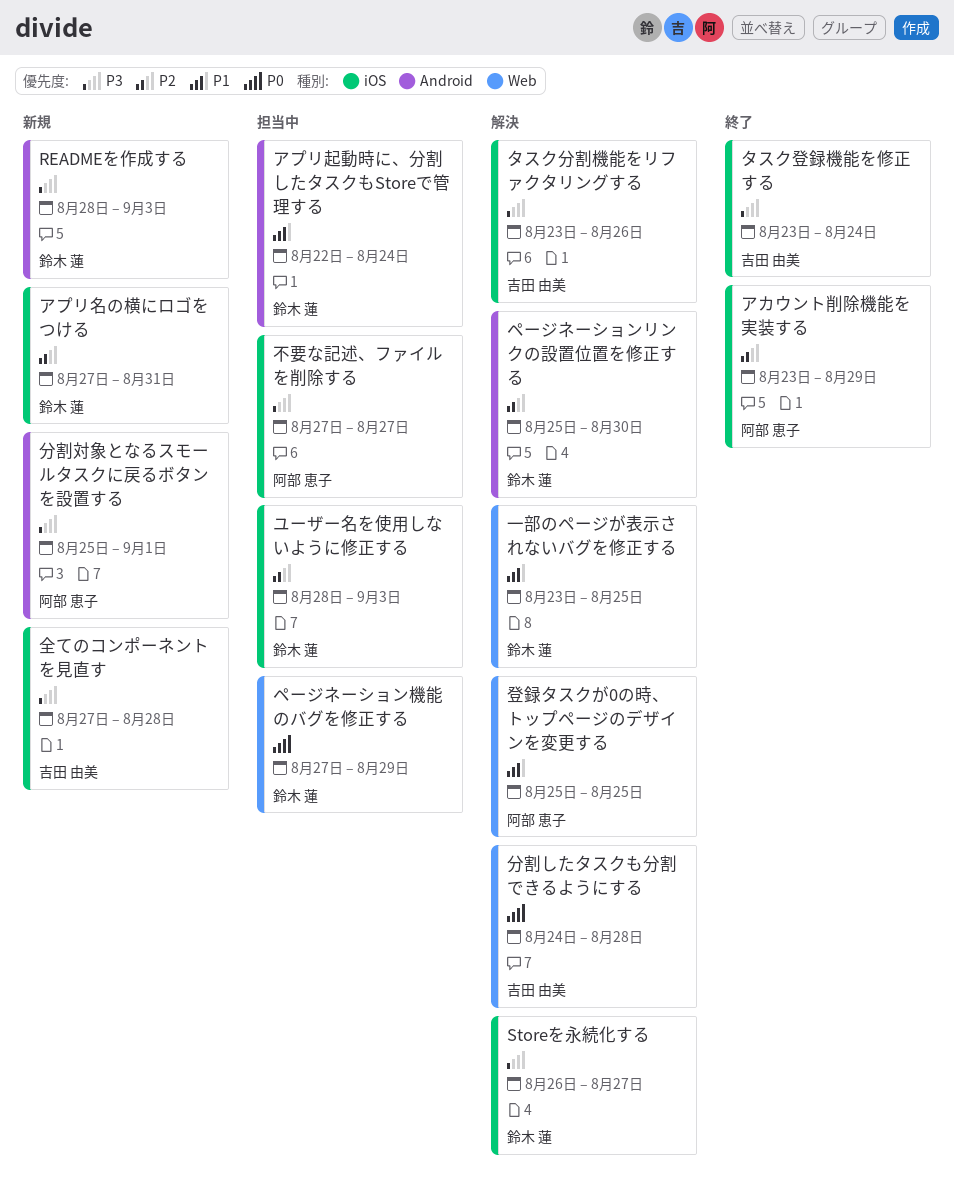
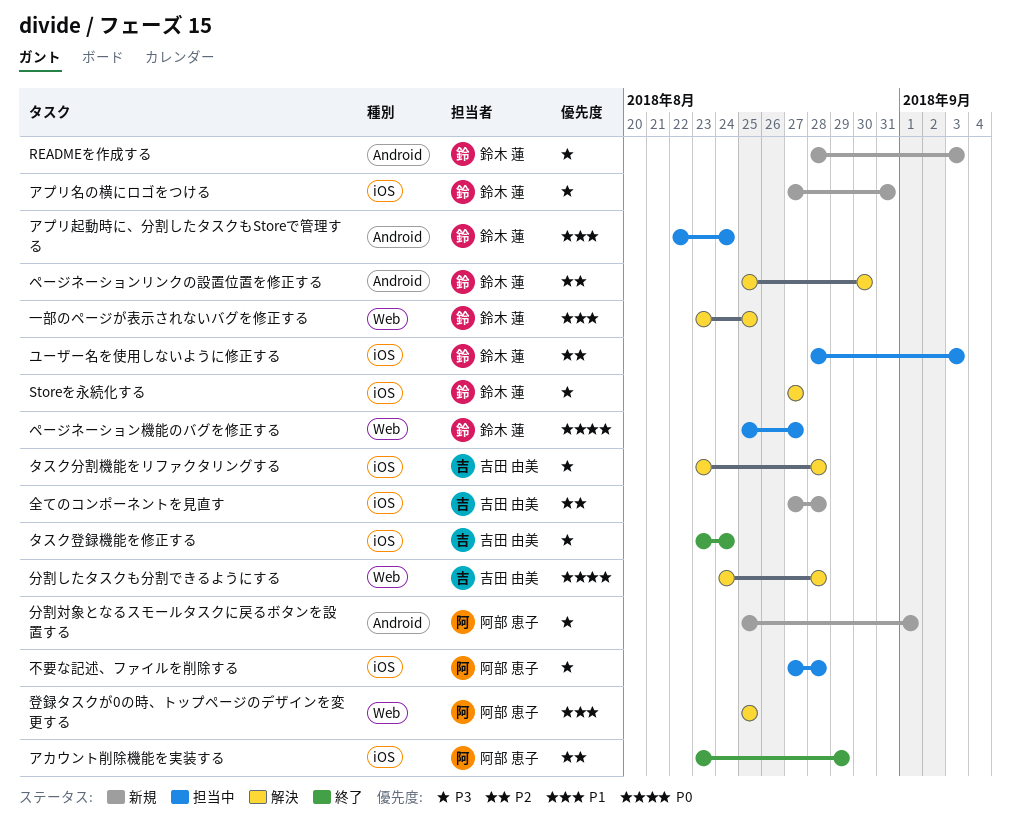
Storeを永続化する, start: Aug 26 -> Aug 27
アプリ名の横にロゴをつける, priority: P2 -> P3
タスク分割機能をリファクタリングする, due: Aug 26 -> Aug 28
ページネーション機能のバグを修正する, start: Aug 27 -> Aug 25
ページネーション機能のバグを修正する, due: Aug 29 -> Aug 27
不要な記述、ファイルを削除する, due: Aug 27 -> Aug 28
全てのコンポーネントを見直す, priority: P3 -> P2

